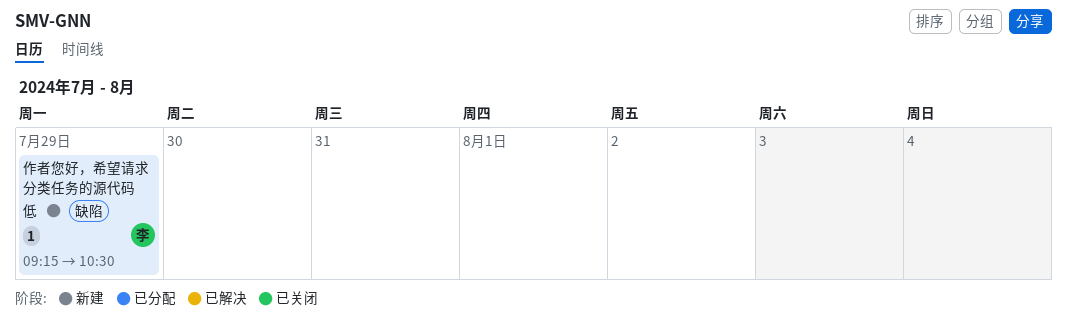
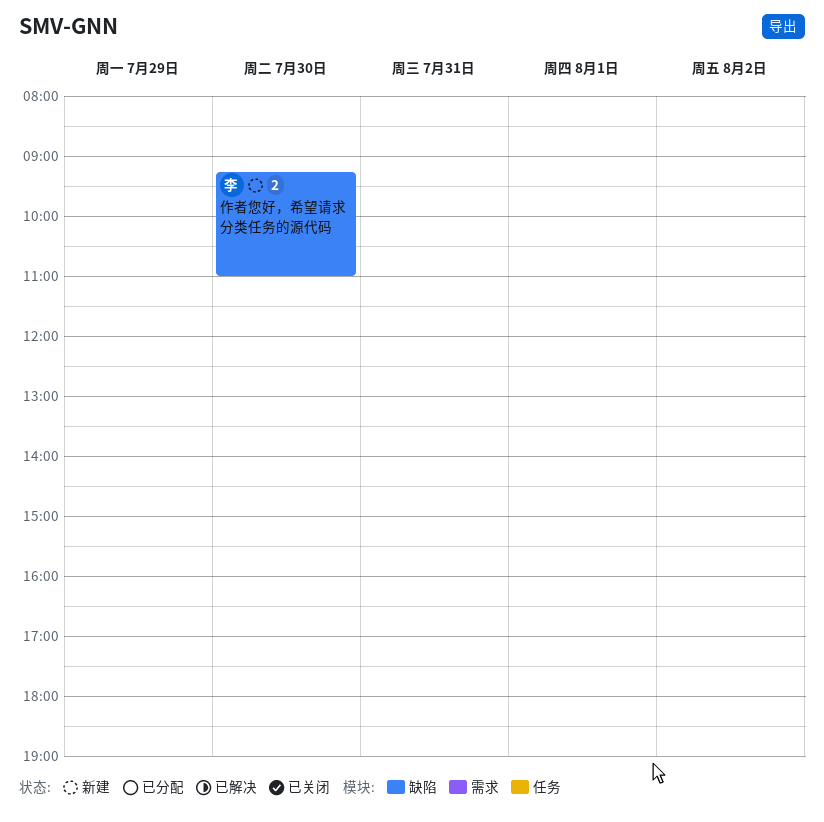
作者您好，希望请求分类任务的源代码, estimate: 1 -> 2
作者您好，希望请求分类任务的源代码, day: Jul 29 -> Jul 30
作者您好，希望请求分类任务的源代码, ends: 10:30 -> 11:00

